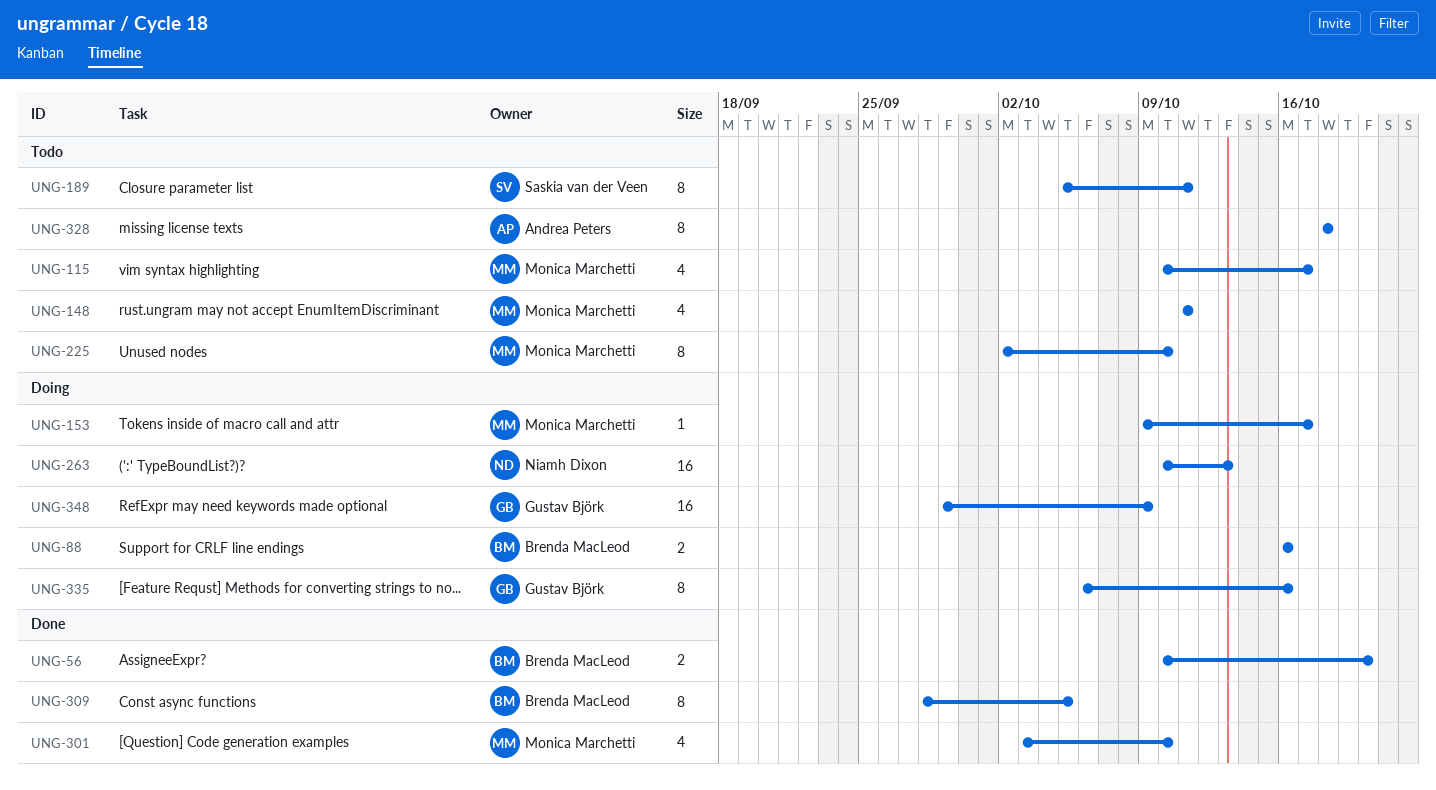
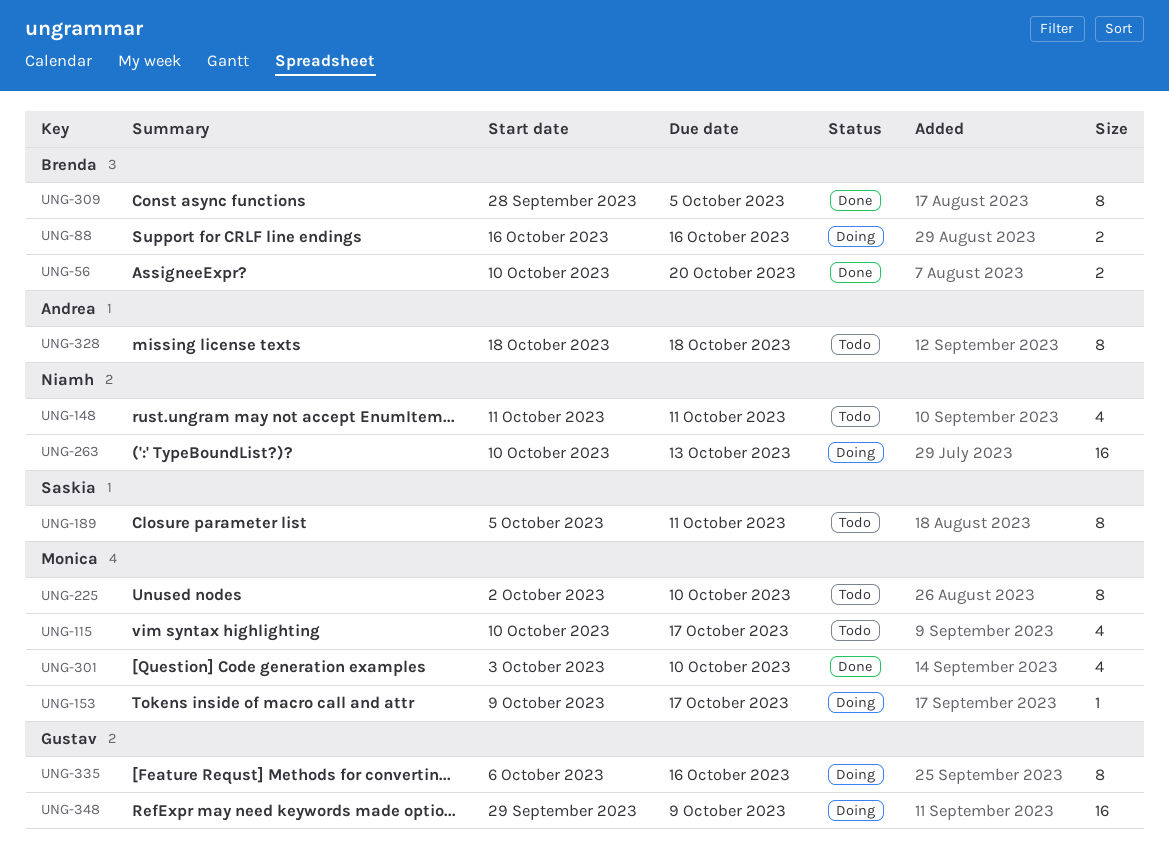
UNG-148, owner: Monica Marchetti -> Niamh Dixon

